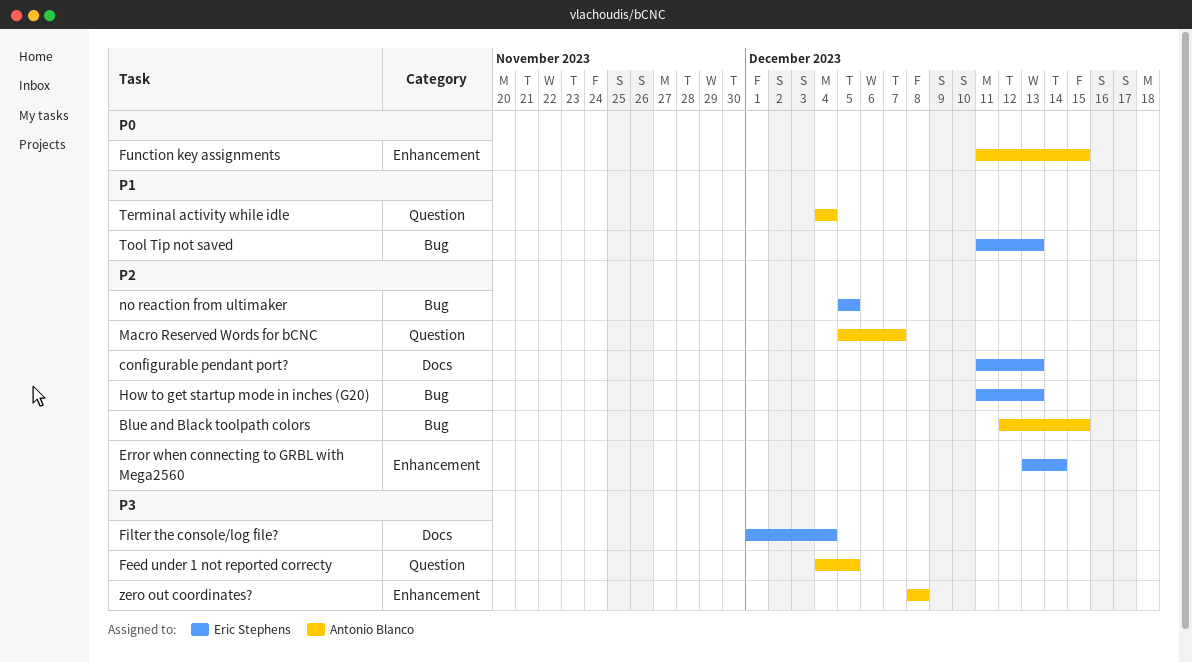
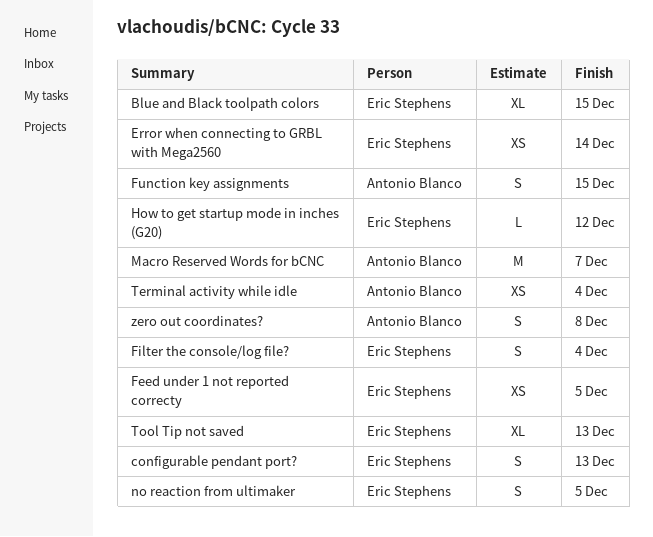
Blue and Black toolpath colors, owner: Antonio Blanco -> Eric Stephens
Feed under 1 not reported correcty, owner: Antonio Blanco -> Eric Stephens
How to get startup mode in inches (G20), due: Dec 13 -> Dec 12

